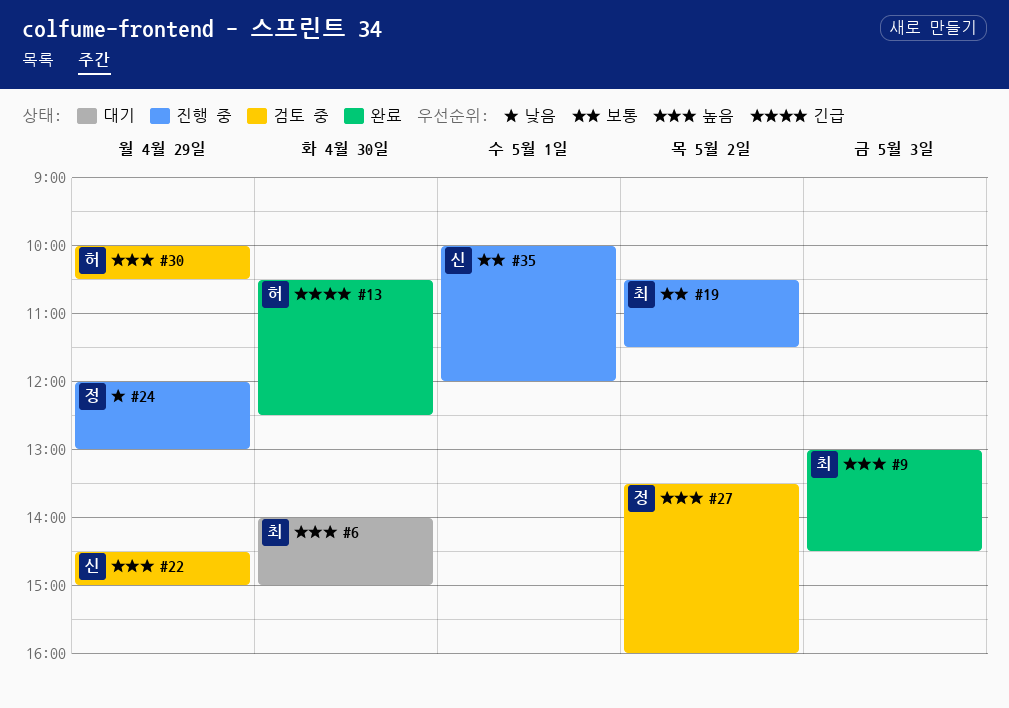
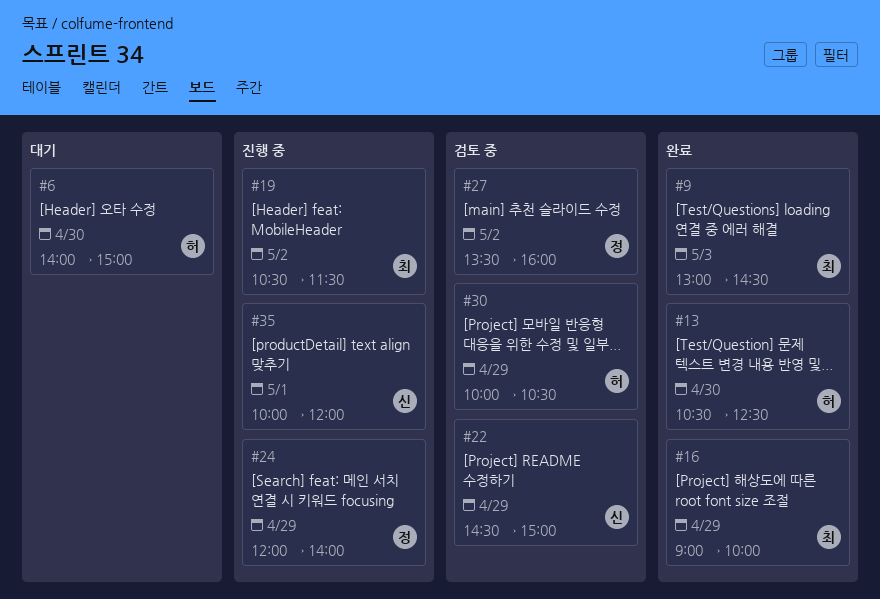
#6, owner: 최 -> 허
#16: none -> present
#24, ends: 13:00 -> 14:00

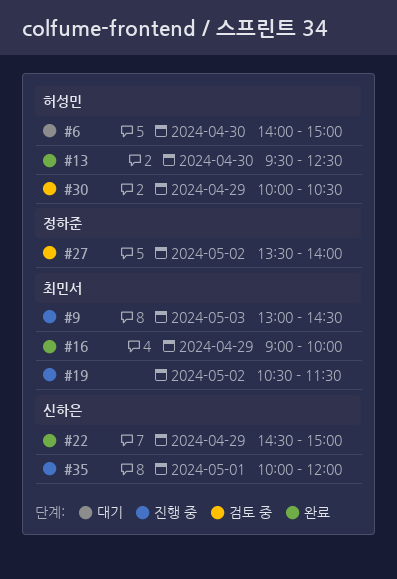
#9, status: 완료 -> 진행 중
#13, begins: 10:30 -> 09:30
#22, status: 검토 중 -> 완료
#24: present -> none
#27, ends: 16:00 -> 14:00

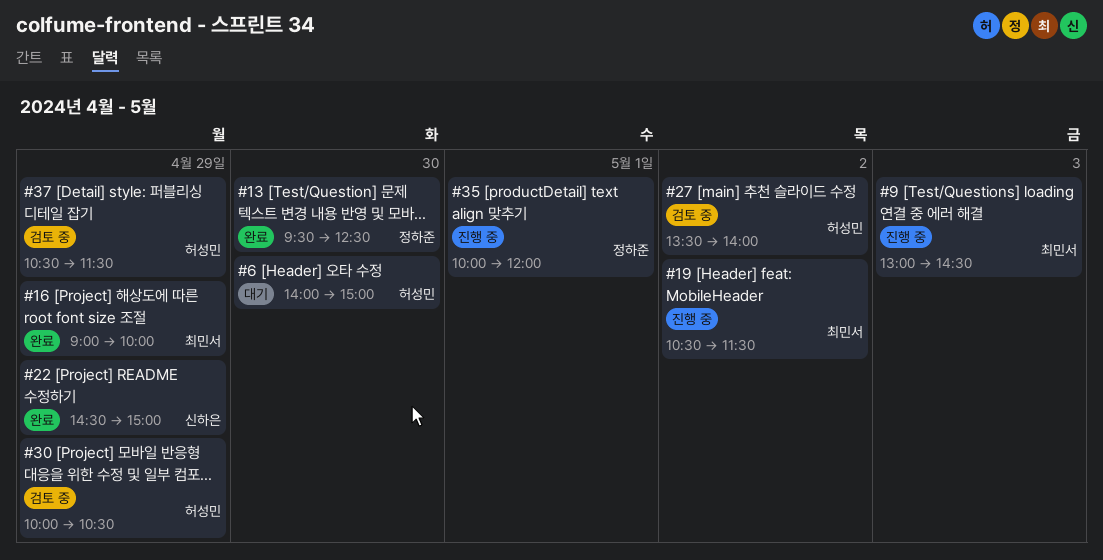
#13, owner: 허성민 -> 정하준
#27, owner: 정하준 -> 허성민
#35, owner: 신하은 -> 정하준
#37: none -> present

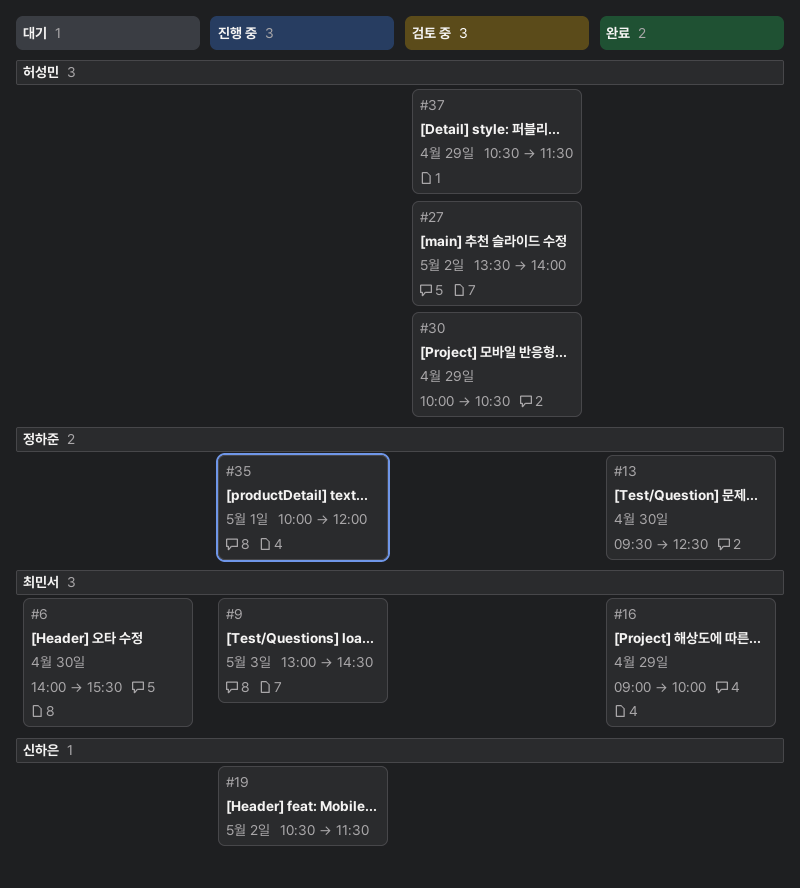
#6, owner: 허성민 -> 최민서
#6, ends: 15:00 -> 15:30
#19, owner: 최민서 -> 신하은
#22: present -> none

